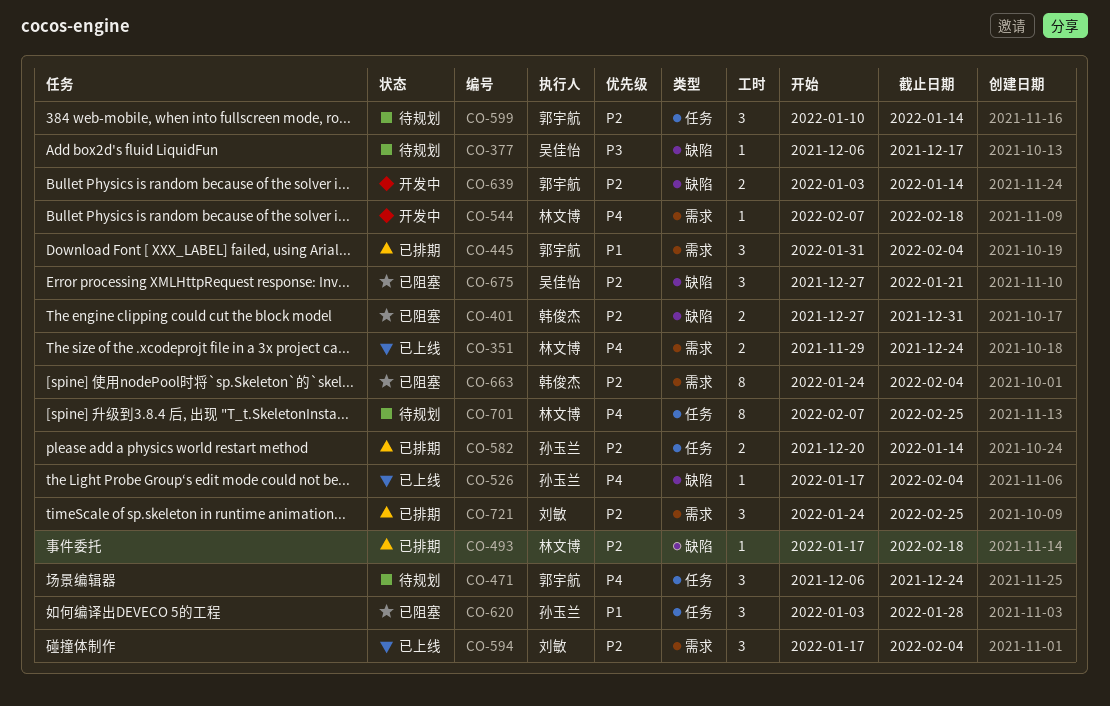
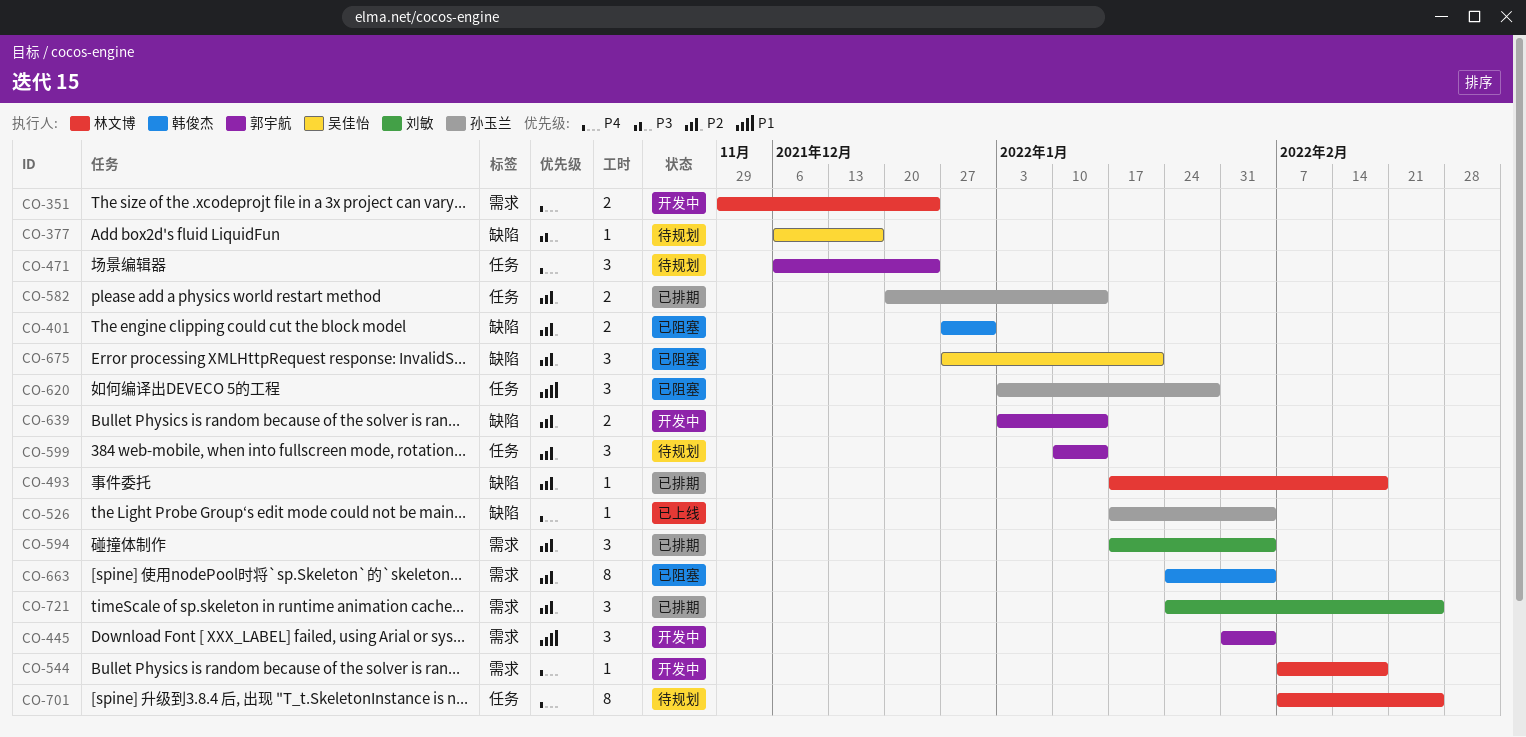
CO-351, status: 已上线 -> 开发中
CO-445, status: 已排期 -> 开发中
CO-594, status: 已上线 -> 已排期

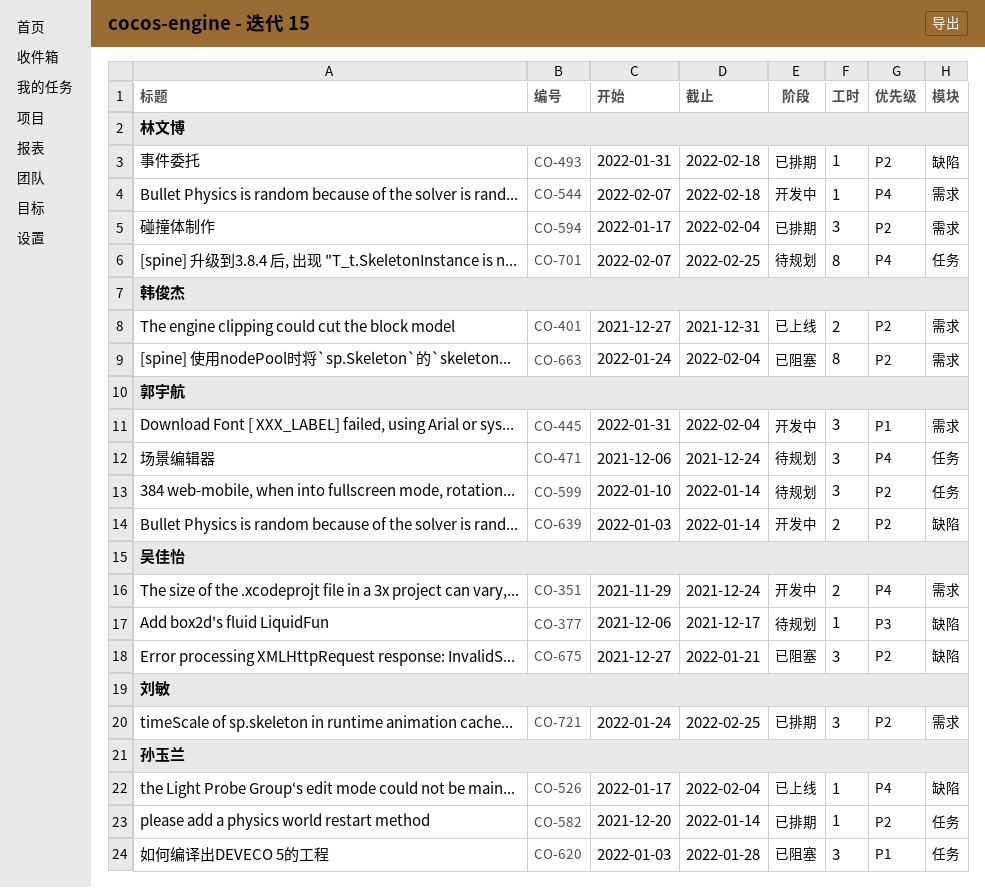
CO-351, owner: 林文博 -> 吴佳怡
CO-401, status: 已阻塞 -> 已上线
CO-401, label: 缺陷 -> 需求
CO-493, start: Jan 17 -> Jan 31
CO-582, estimate: 2 -> 1
CO-594, owner: 刘敏 -> 林文博

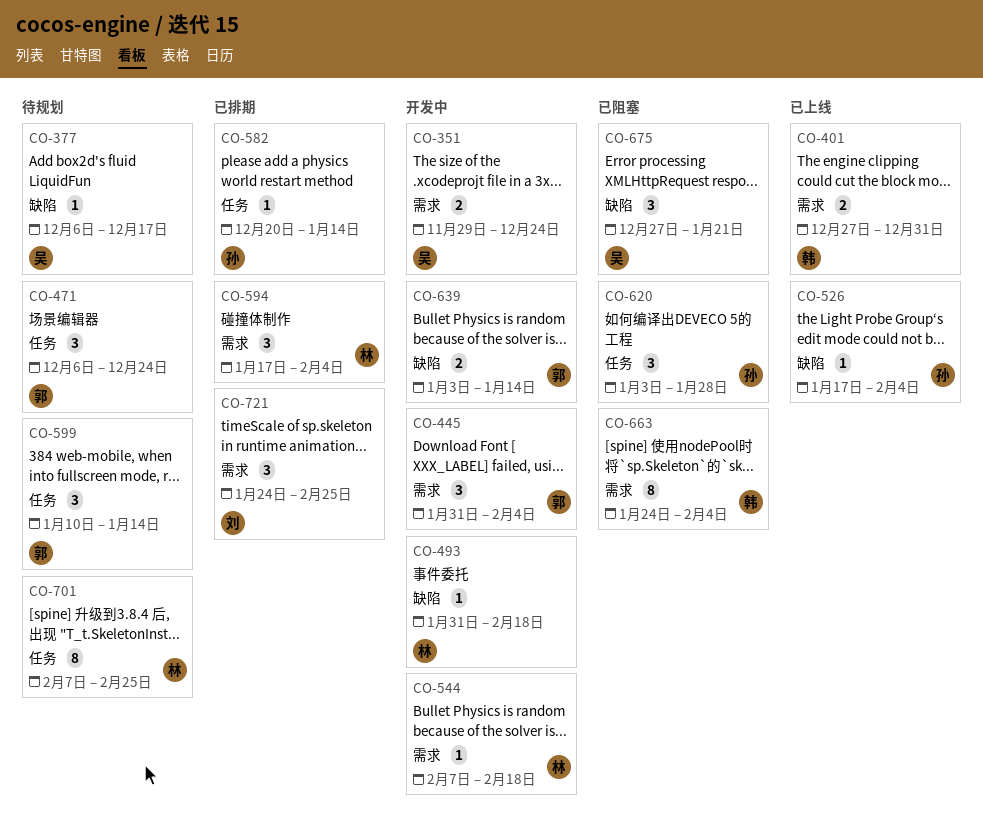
CO-493, status: 已排期 -> 开发中

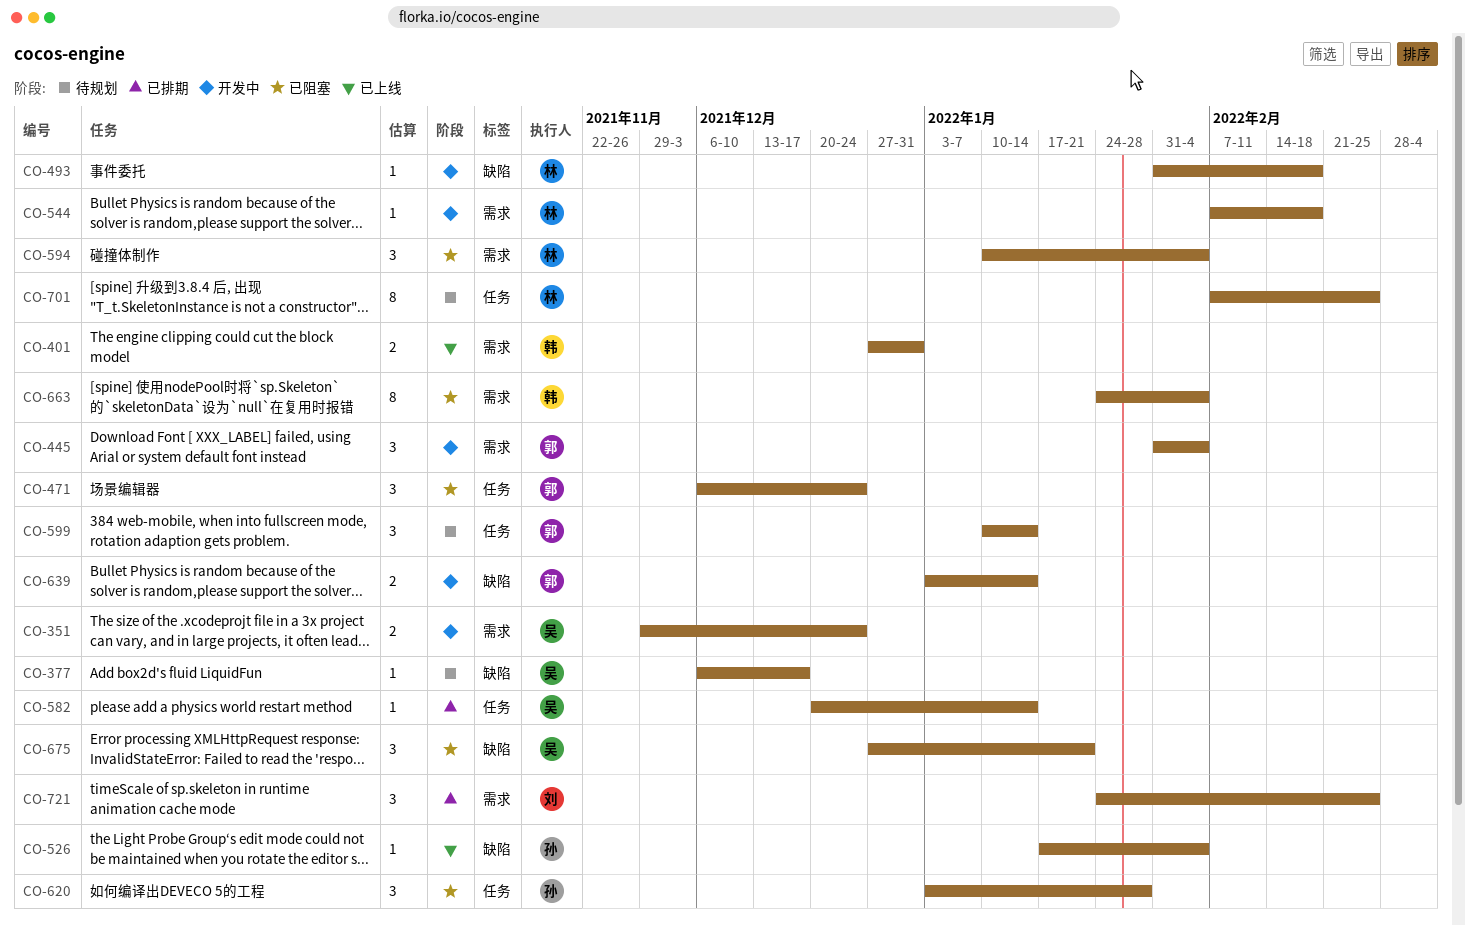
CO-471, status: 待规划 -> 已阻塞
CO-582, owner: 孙 -> 吴
CO-594, status: 已排期 -> 已阻塞
CO-594, start: Jan 17 -> Jan 10

